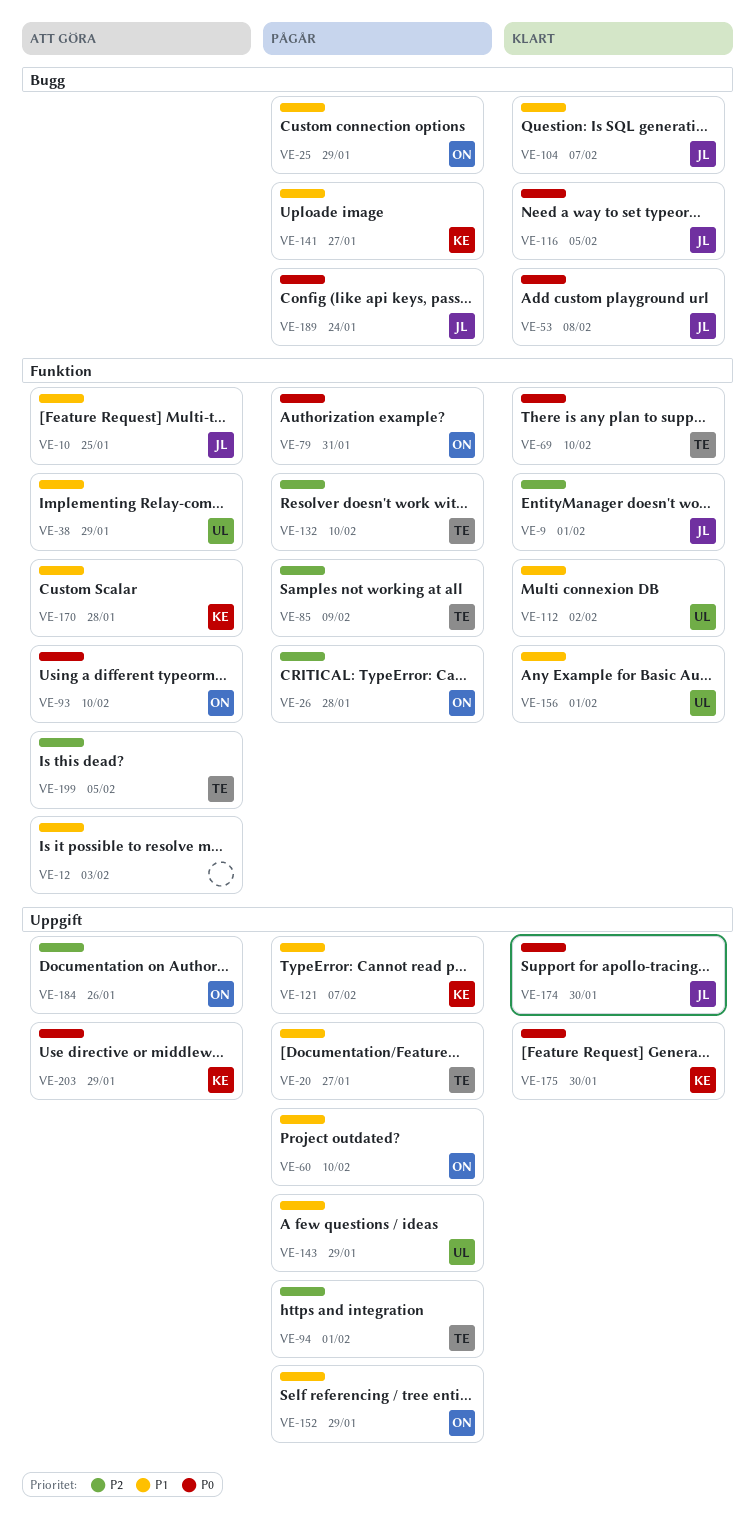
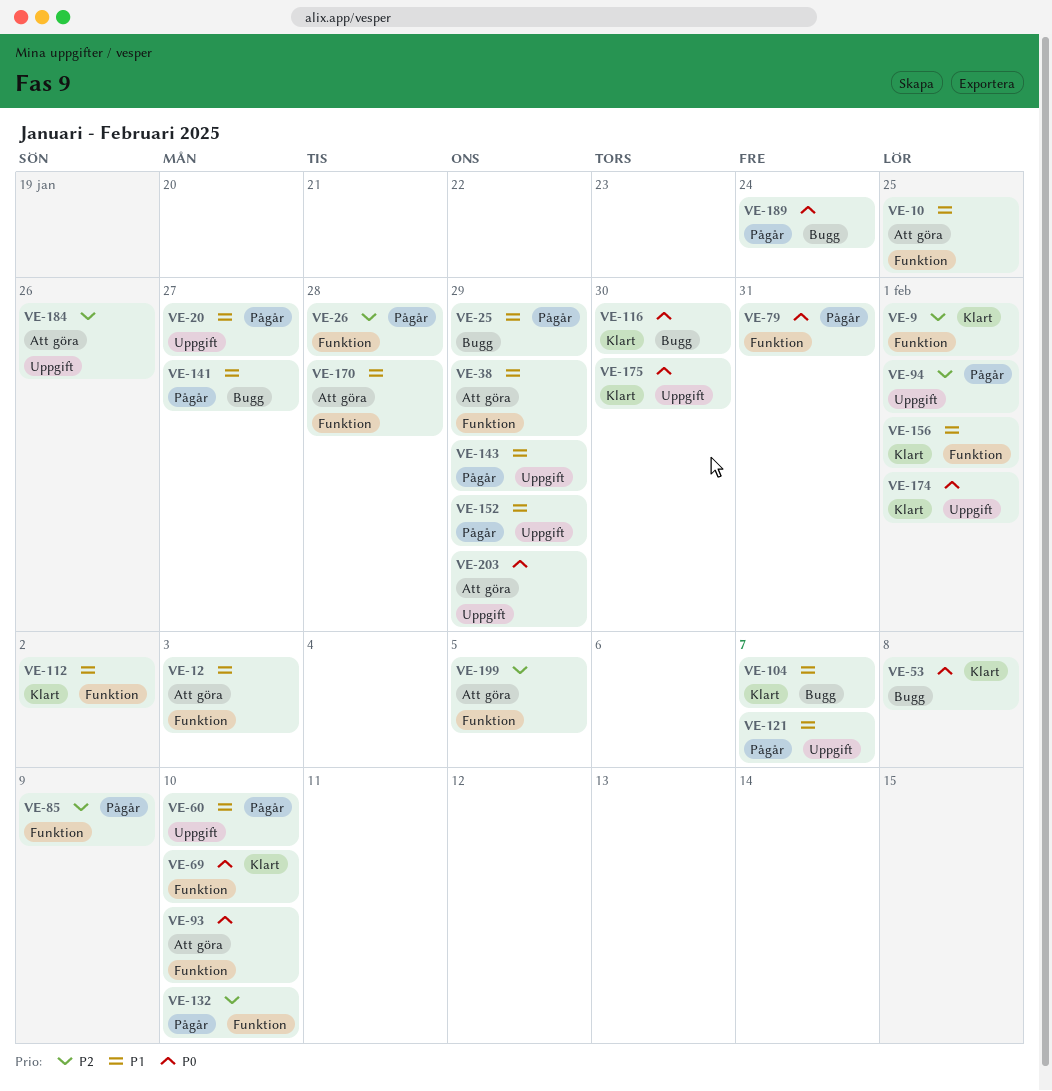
VE-116, due: Feb 5 -> Jan 30
VE-174, due: Jan 30 -> Feb 1

